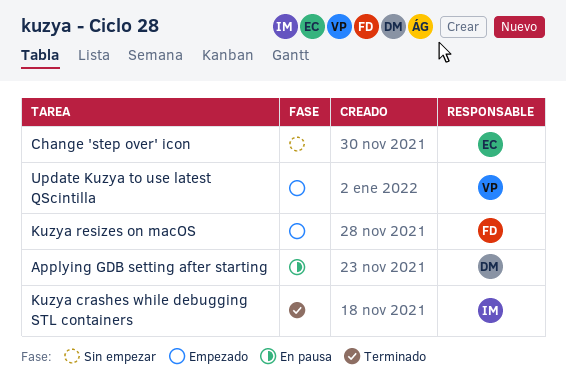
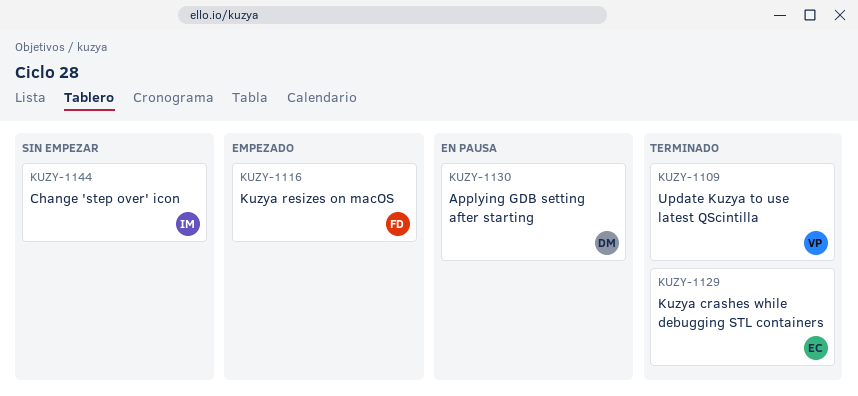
Change 'step over' icon, owner: EC -> IM
Kuzya crashes while debugging STL containers, owner: IM -> EC
Update Kuzya to use latest QScintilla, status: Empezado -> Terminado

